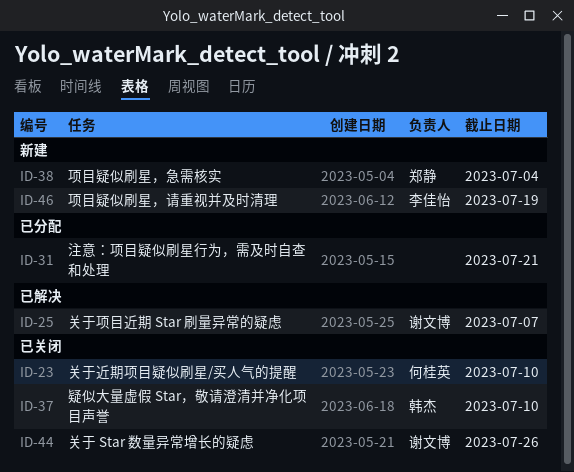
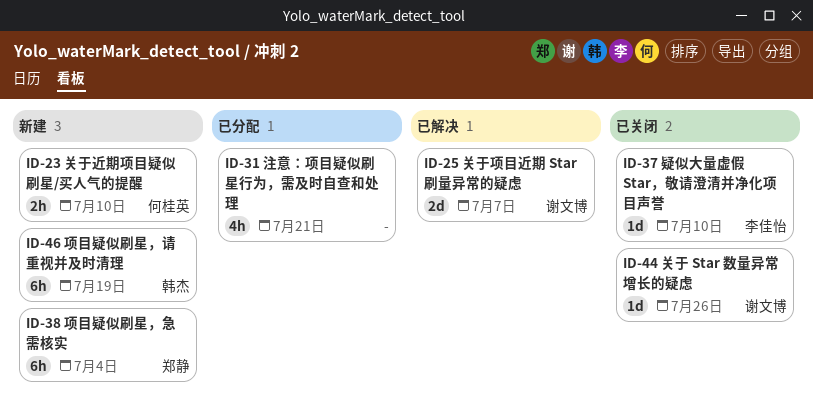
ID-23, status: 已关闭 -> 新建
ID-37, owner: 韩杰 -> 李佳怡
ID-46, owner: 李佳怡 -> 韩杰

